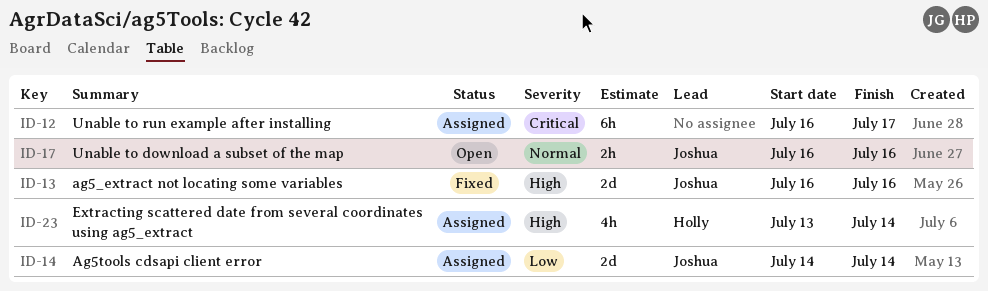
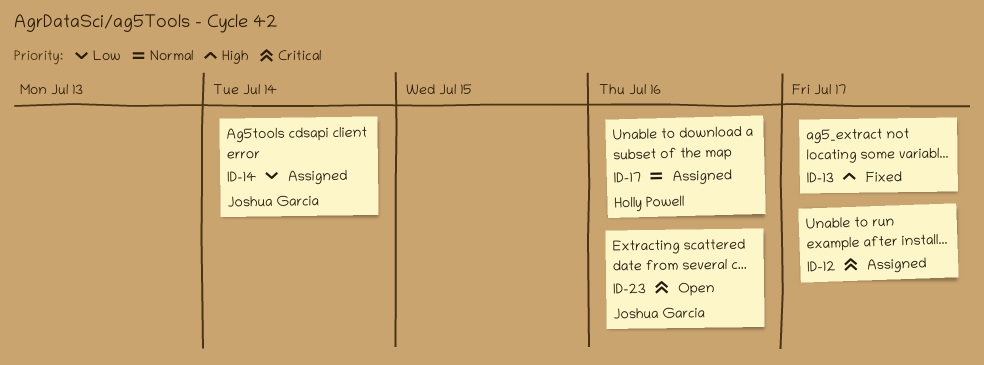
ID-13, owner: Joshua Garcia -> none
ID-13, due: Jul 16 -> Jul 17
ID-17, status: Open -> Assigned
ID-17, owner: Joshua Garcia -> Holly Powell
ID-23, status: Assigned -> Open
ID-23, owner: Holly Powell -> Joshua Garcia
ID-23, priority: High -> Critical
ID-23, due: Jul 14 -> Jul 16

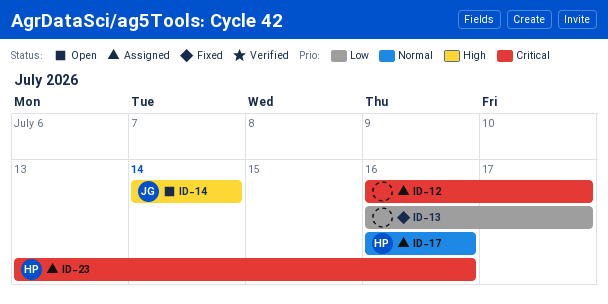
ID-13, priority: High -> Low
ID-14, status: Assigned -> Open
ID-14, priority: Low -> High
ID-23, status: Open -> Assigned
ID-23, owner: Joshua Garcia -> Holly Powell

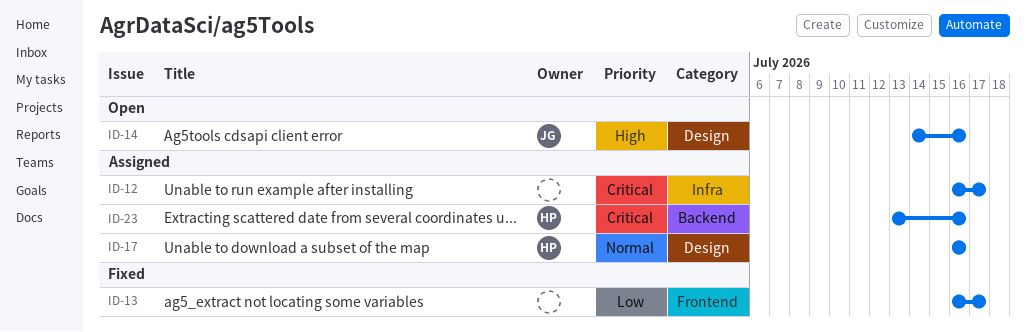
ID-14, due: Jul 14 -> Jul 16

